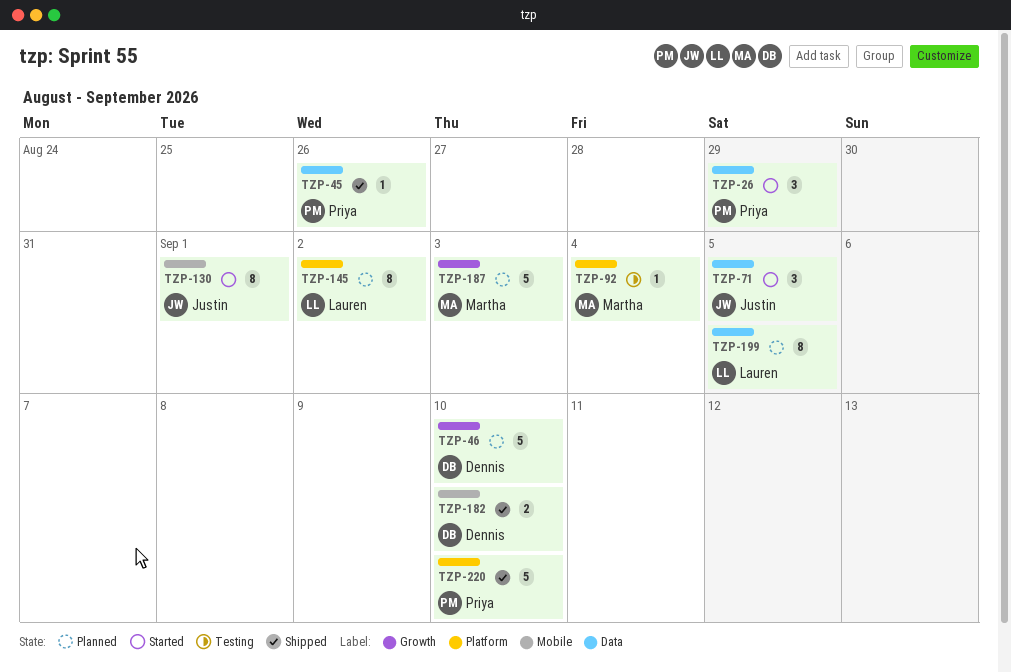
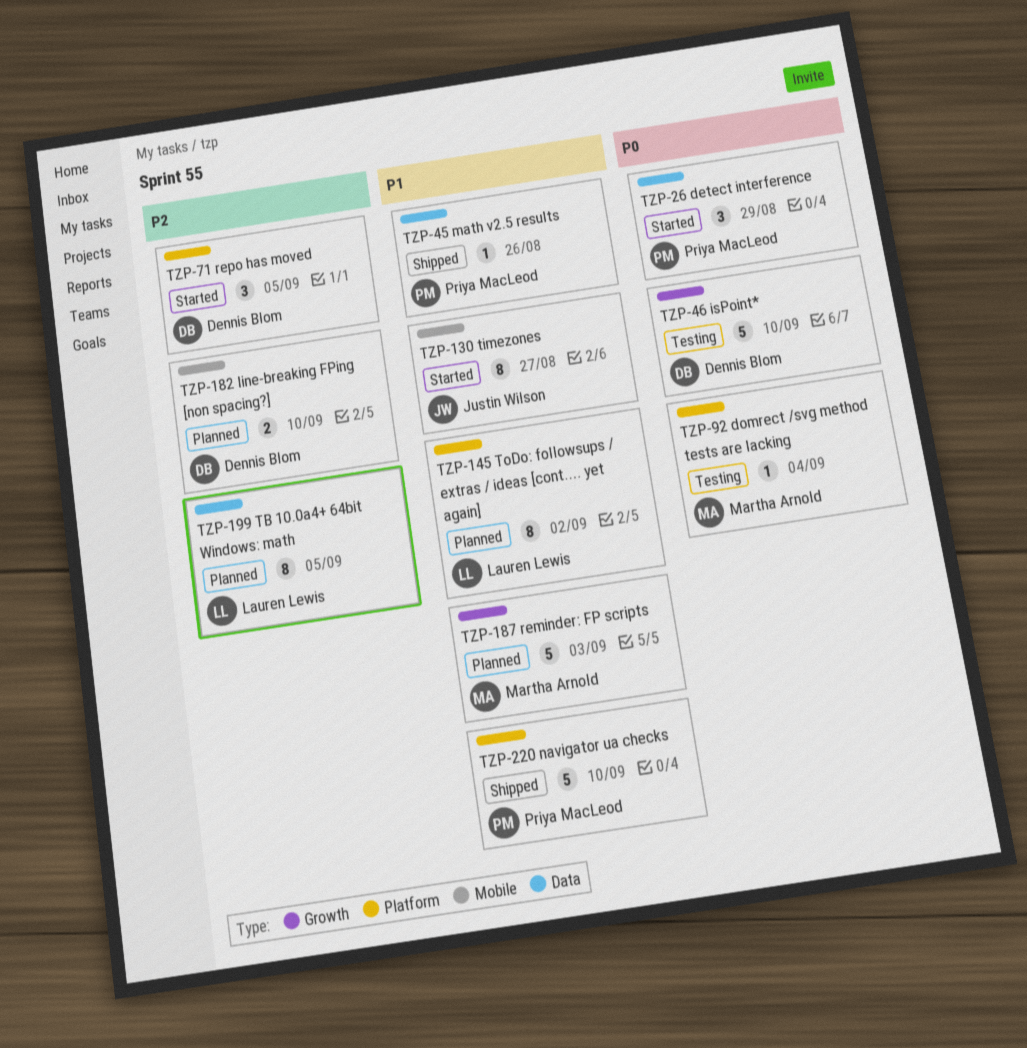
TZP-46, status: Planned -> Testing
TZP-71, owner: Justin Wilson -> Dennis Blom
TZP-71, label: Data -> Platform
TZP-130, due: Sep 1 -> Aug 27
TZP-182, status: Shipped -> Planned

